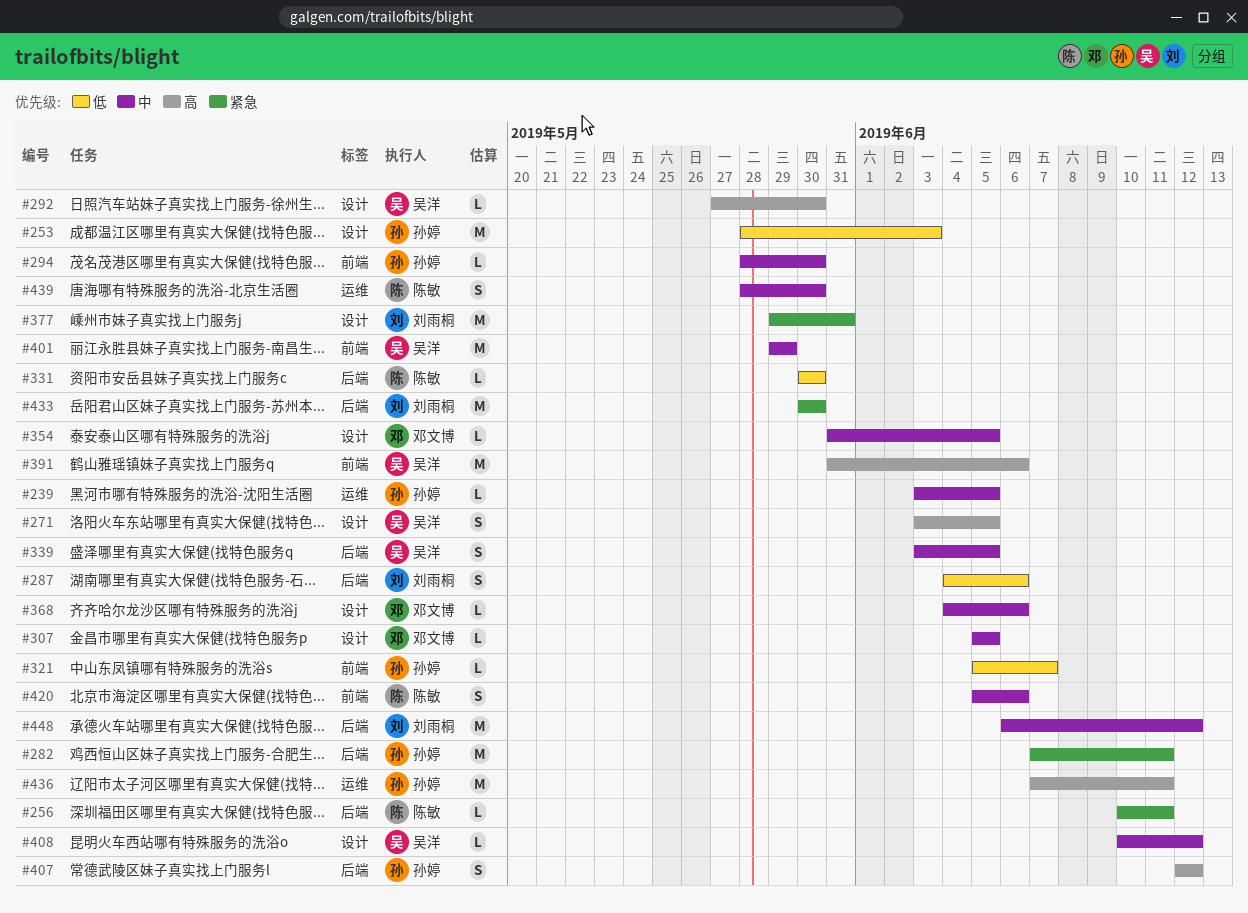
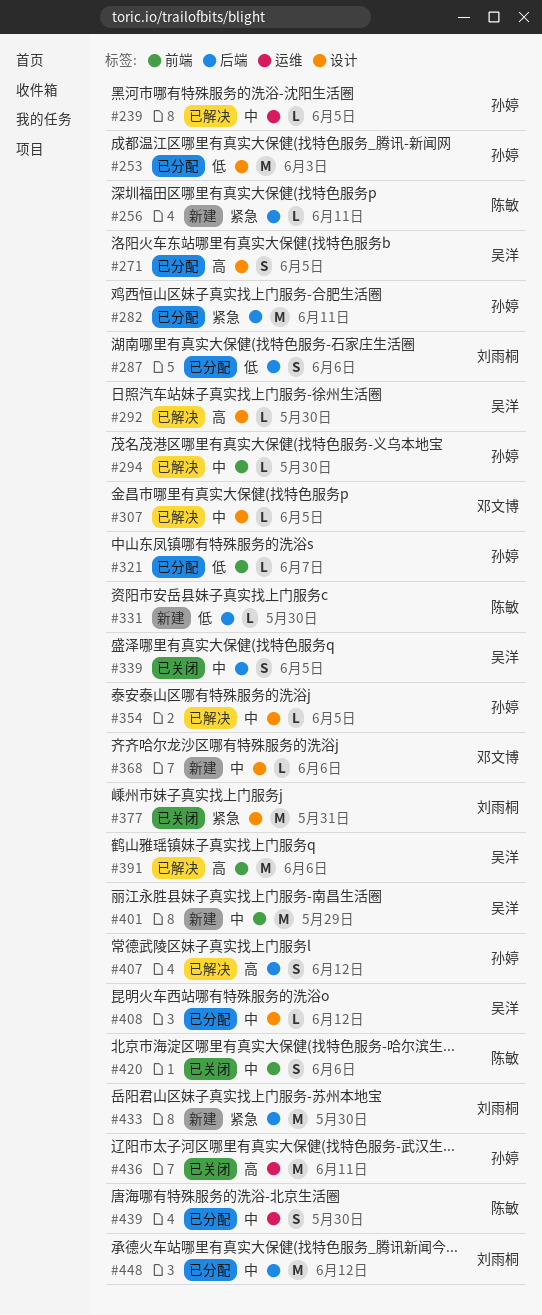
#354, owner: 邓文博 -> 孙婷

